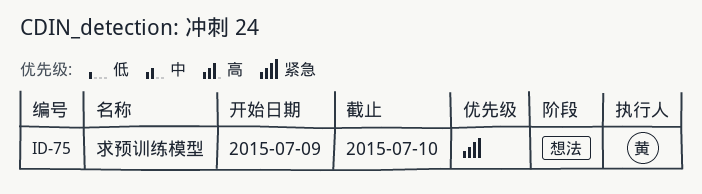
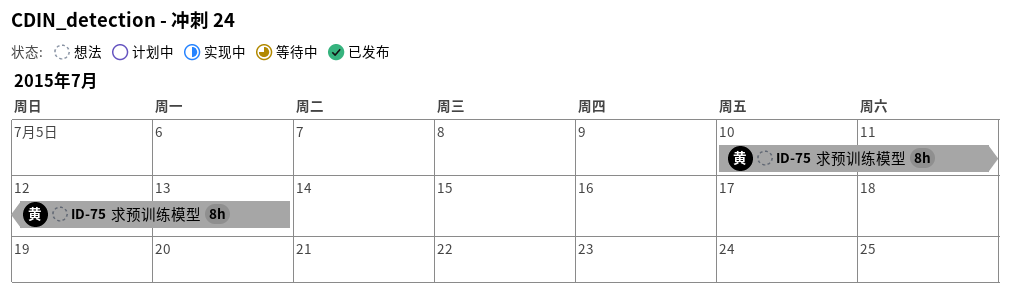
ID-75, start: Jul 9 -> Jul 10
ID-75, due: Jul 10 -> Jul 13

